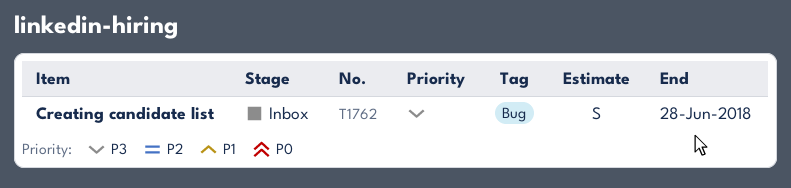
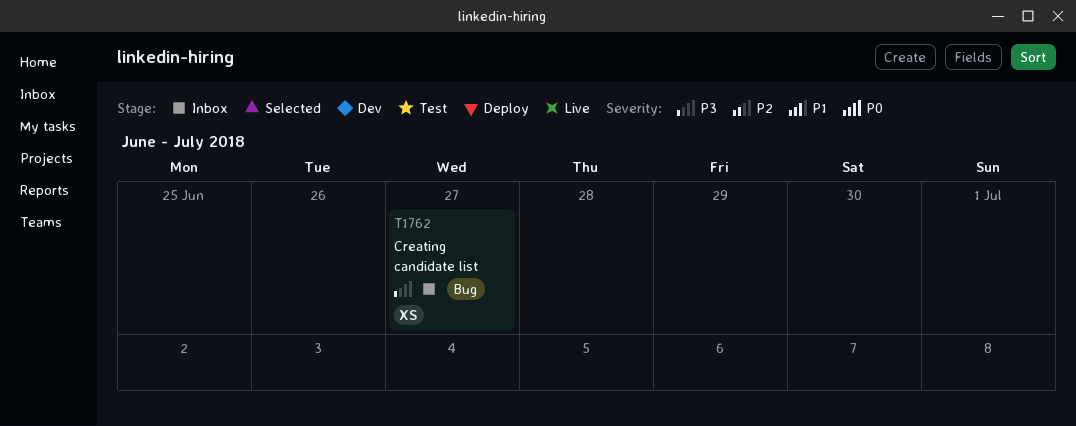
T1762, estimate: S -> XS
T1762, due: Jun 28 -> Jun 27

